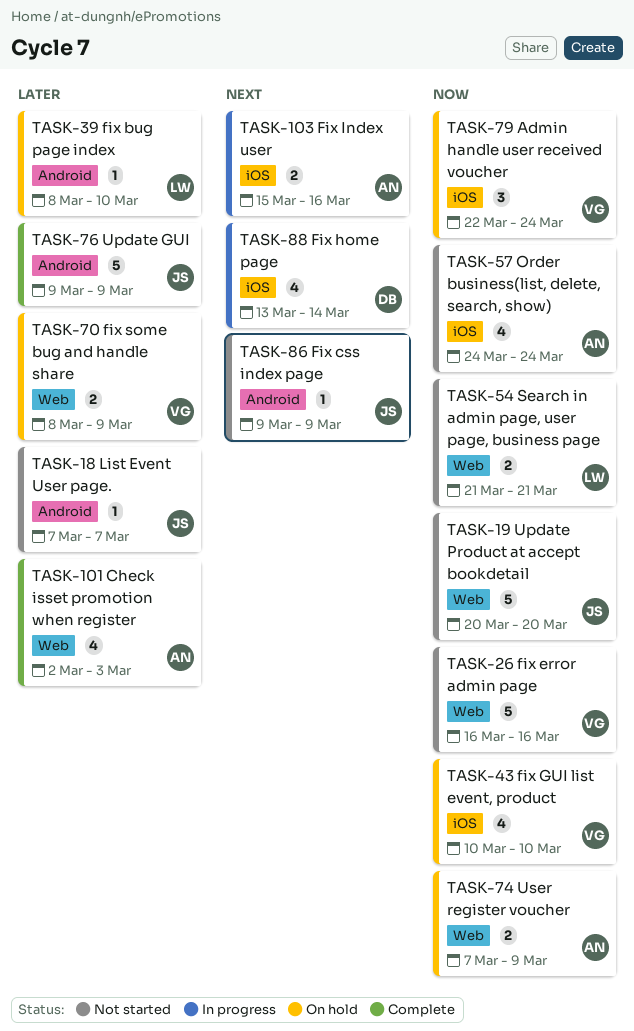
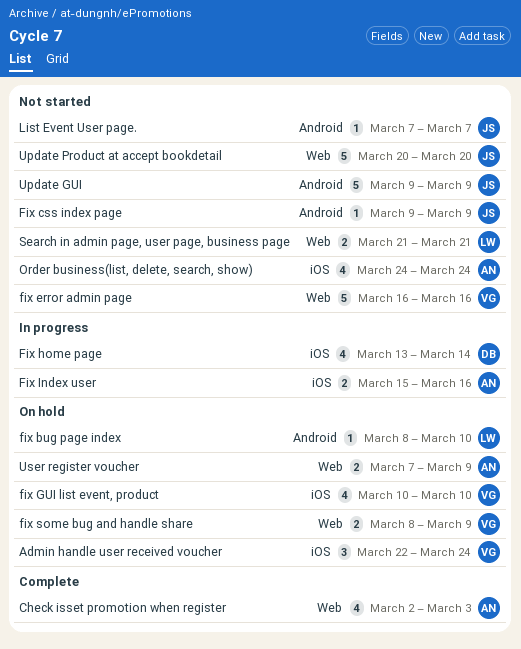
Update GUI, status: Complete -> Not started

